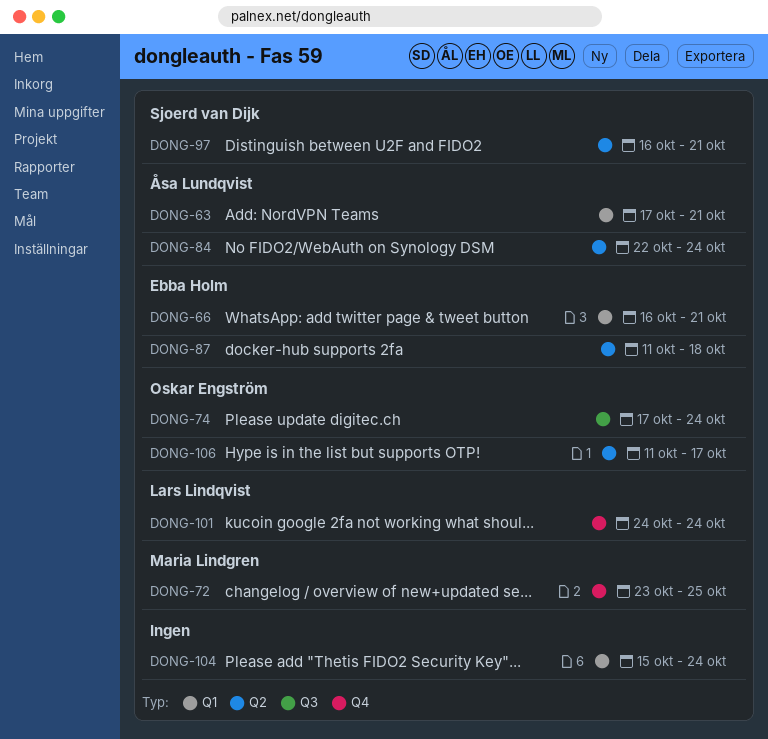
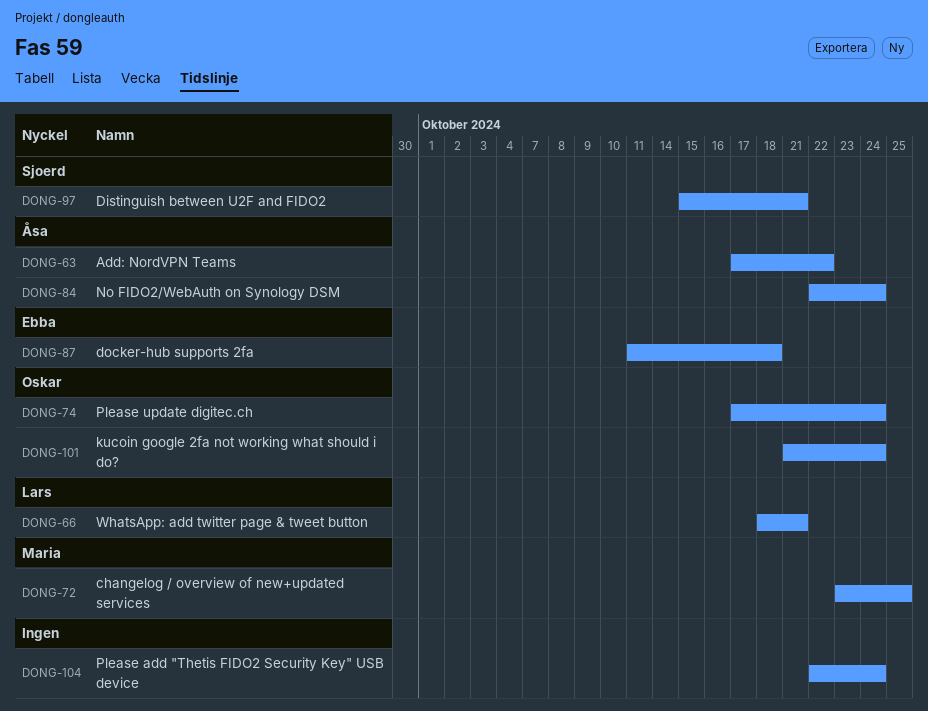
DONG-63, due: Oct 21 -> Oct 22
DONG-66, owner: Ebba Holm -> Lars Lindqvist
DONG-66, start: Oct 16 -> Oct 18
DONG-97, start: Oct 16 -> Oct 15
DONG-101, owner: Lars Lindqvist -> Oskar Engström
DONG-101, start: Oct 24 -> Oct 21
DONG-104, start: Oct 15 -> Oct 22
DONG-106: present -> none

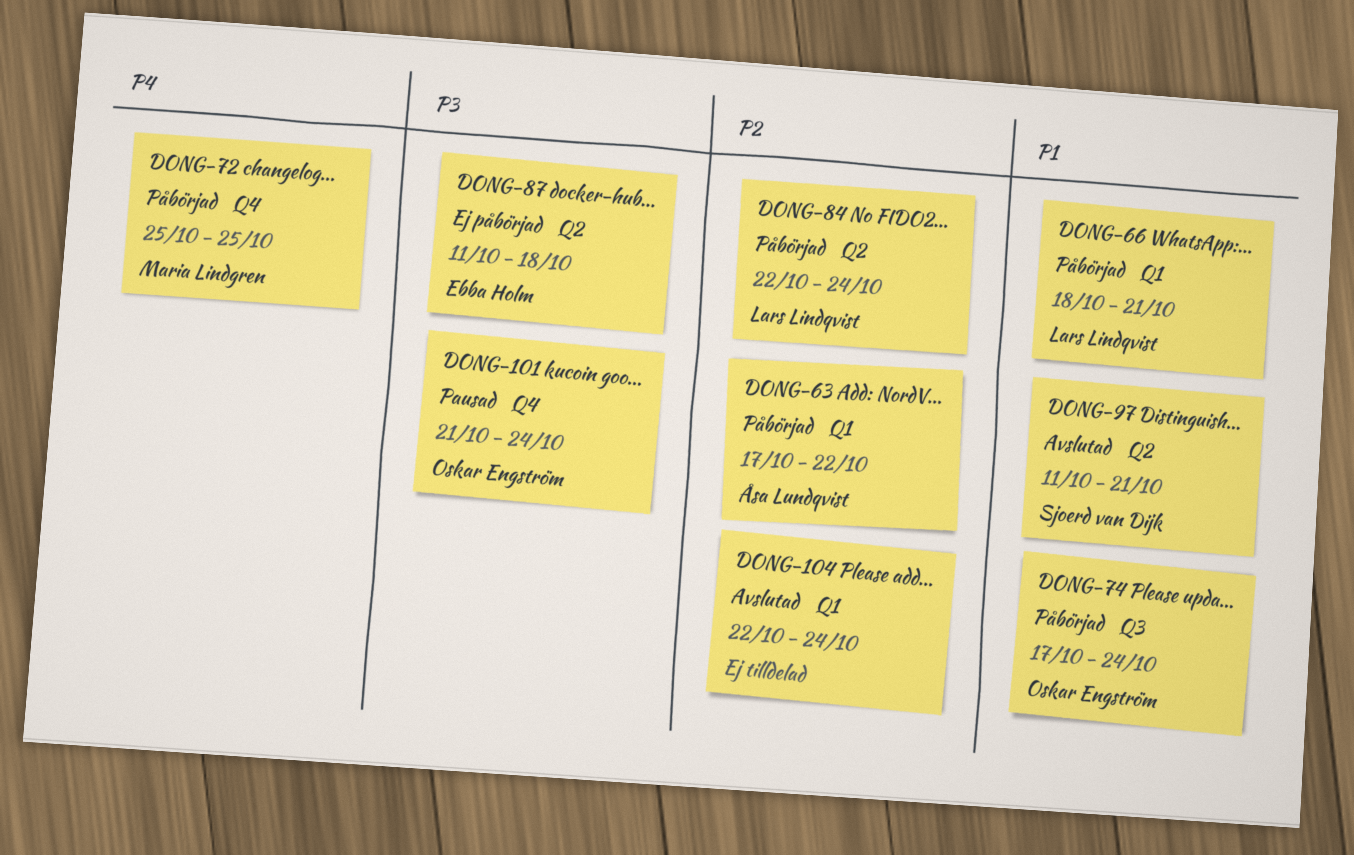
DONG-72, start: Oct 23 -> Oct 25
DONG-84, owner: Åsa Lundqvist -> Lars Lindqvist
DONG-97, start: Oct 15 -> Oct 11

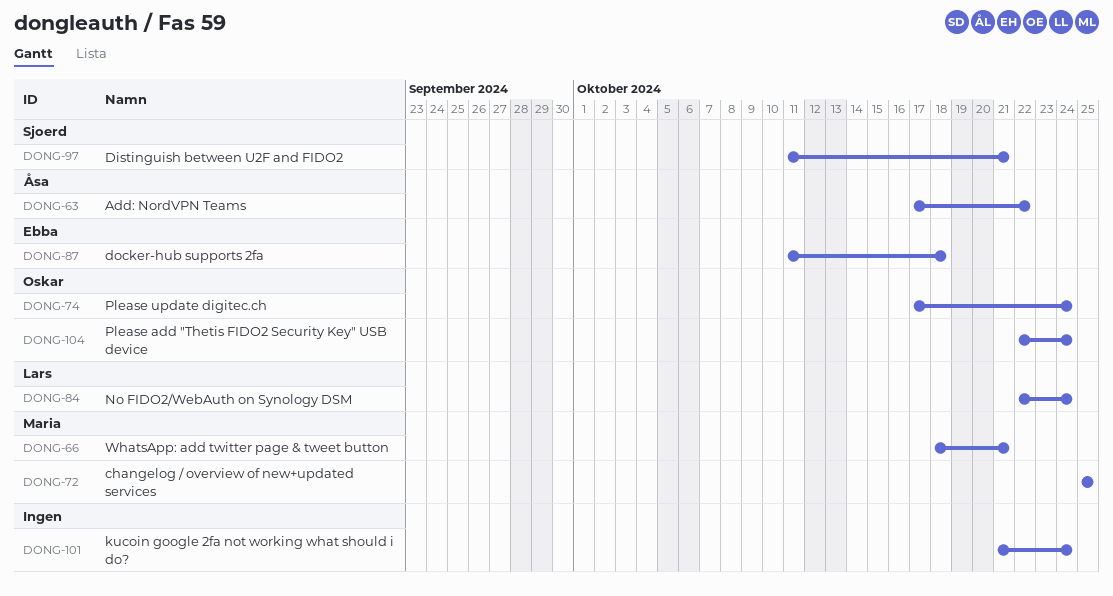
DONG-66, owner: Lars Lindqvist -> Maria Lindgren
DONG-101, owner: Oskar Engström -> none
DONG-104, owner: none -> Oskar Engström

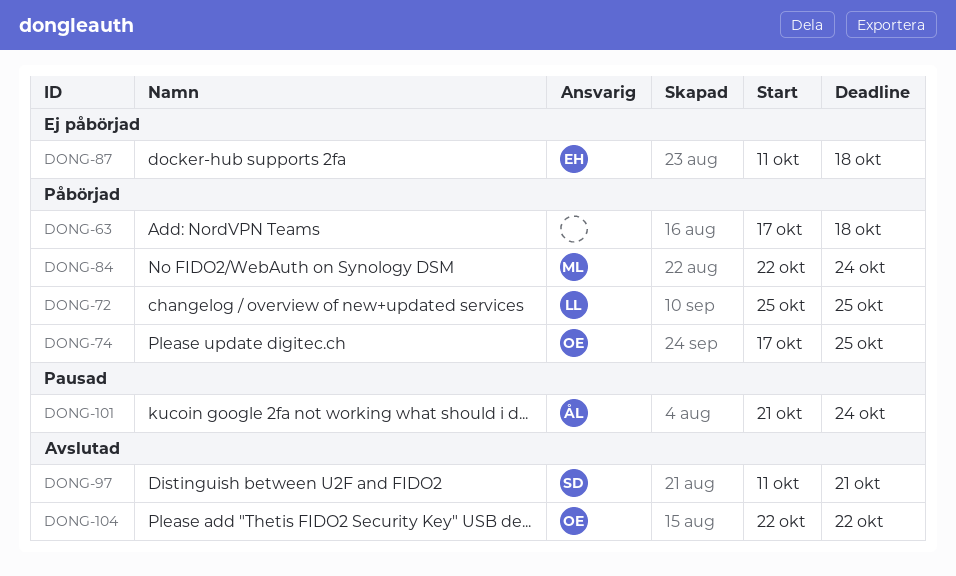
DONG-63, owner: Åsa -> none
DONG-63, due: Oct 22 -> Oct 18
DONG-66: present -> none
DONG-72, owner: Maria -> Lars
DONG-74, due: Oct 24 -> Oct 25
DONG-84, owner: Lars -> Maria
DONG-101, owner: none -> Åsa
DONG-104, due: Oct 24 -> Oct 22

